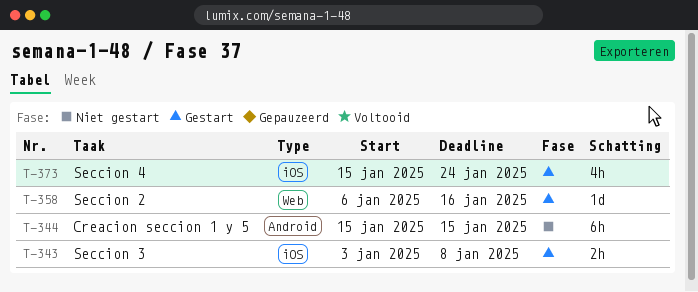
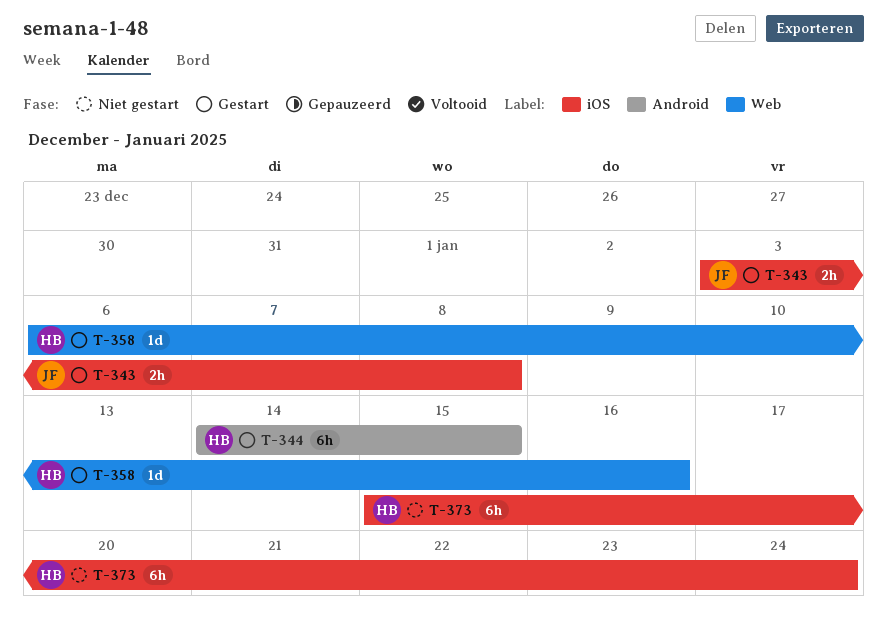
T-344, status: Niet gestart -> Gestart
T-344, start: Jan 15 -> Jan 14
T-373, status: Gestart -> Niet gestart
T-373, estimate: 4h -> 6h

